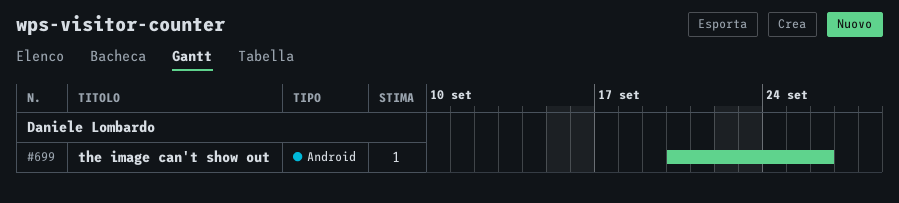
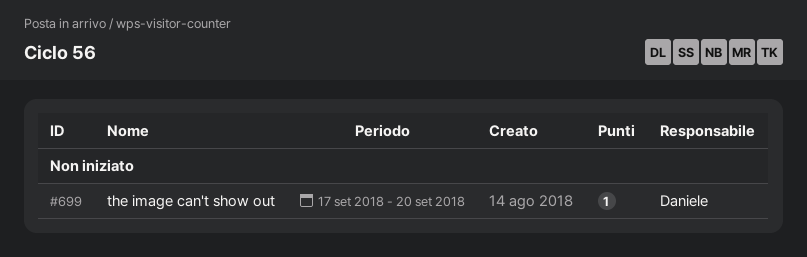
#699, start: Sep 20 -> Sep 17
#699, due: Sep 26 -> Sep 20

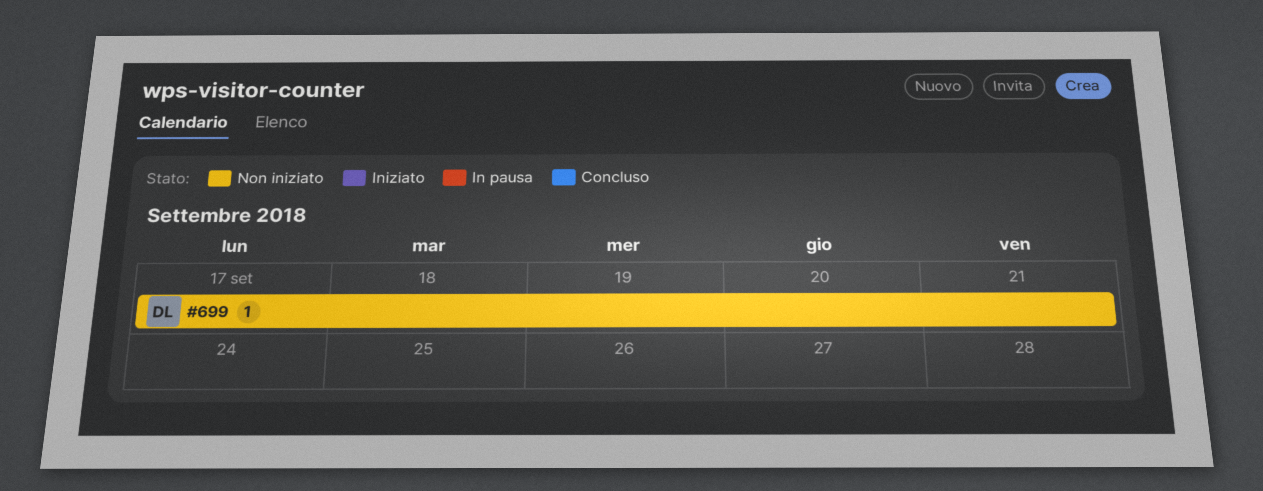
#699, due: Sep 20 -> Sep 21

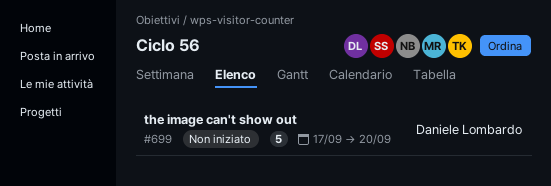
#699, estimate: 1 -> 5
#699, due: Sep 21 -> Sep 20

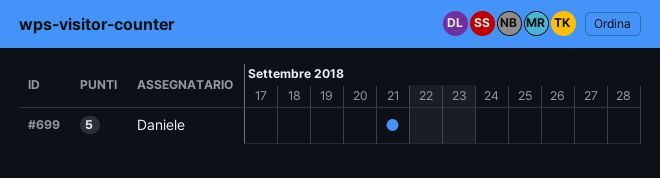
#699, start: Sep 17 -> Sep 21
#699, due: Sep 20 -> Sep 21

